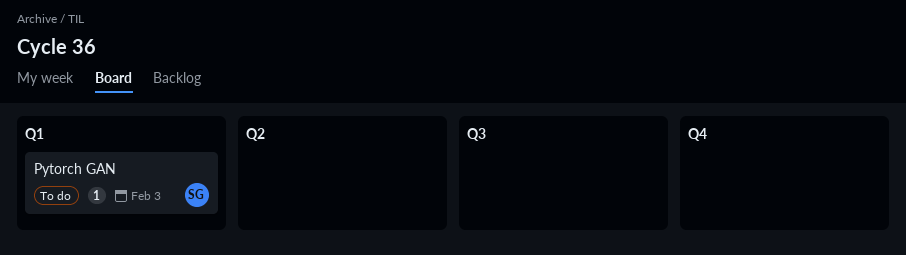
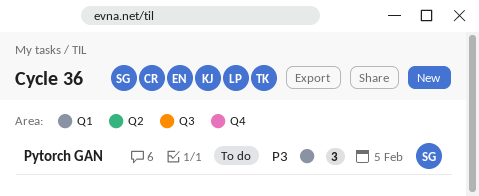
Pytorch GAN, estimate: 1 -> 3
Pytorch GAN, due: Feb 3 -> Feb 5

